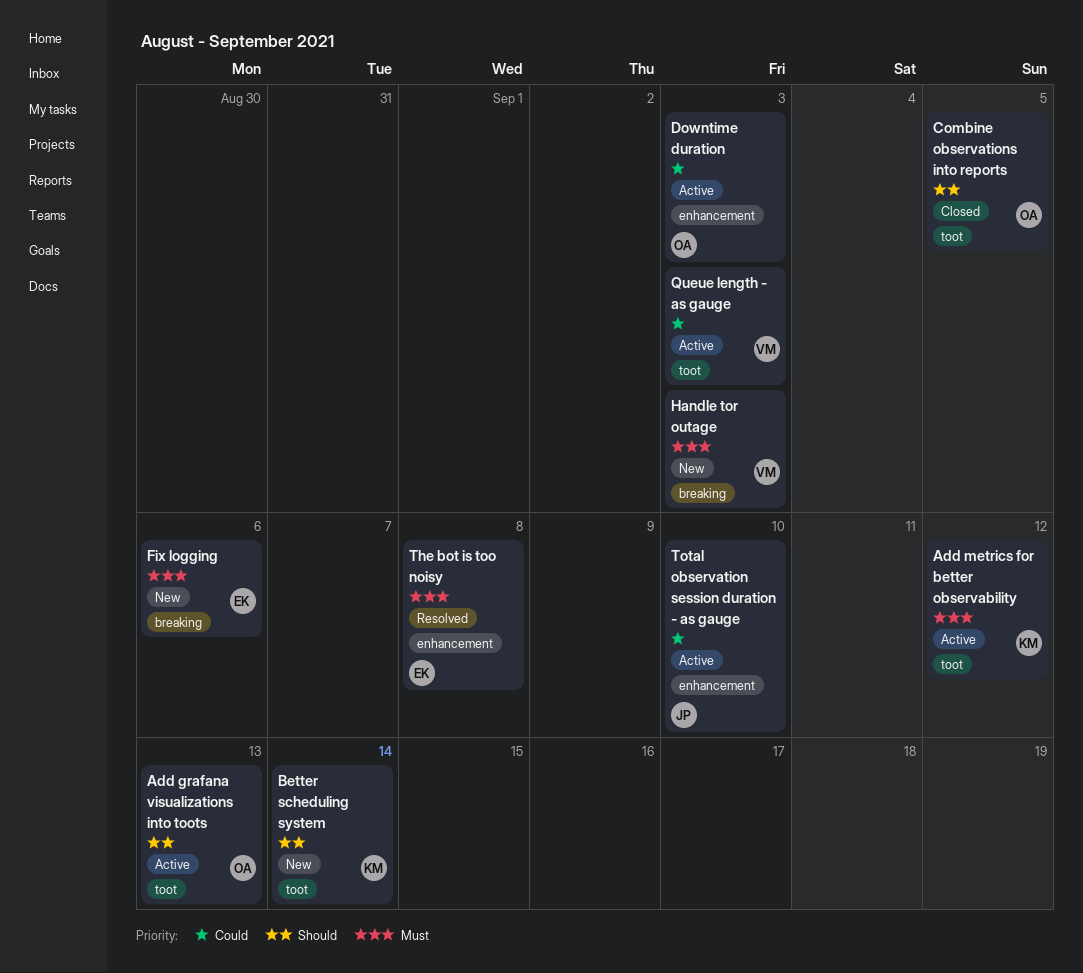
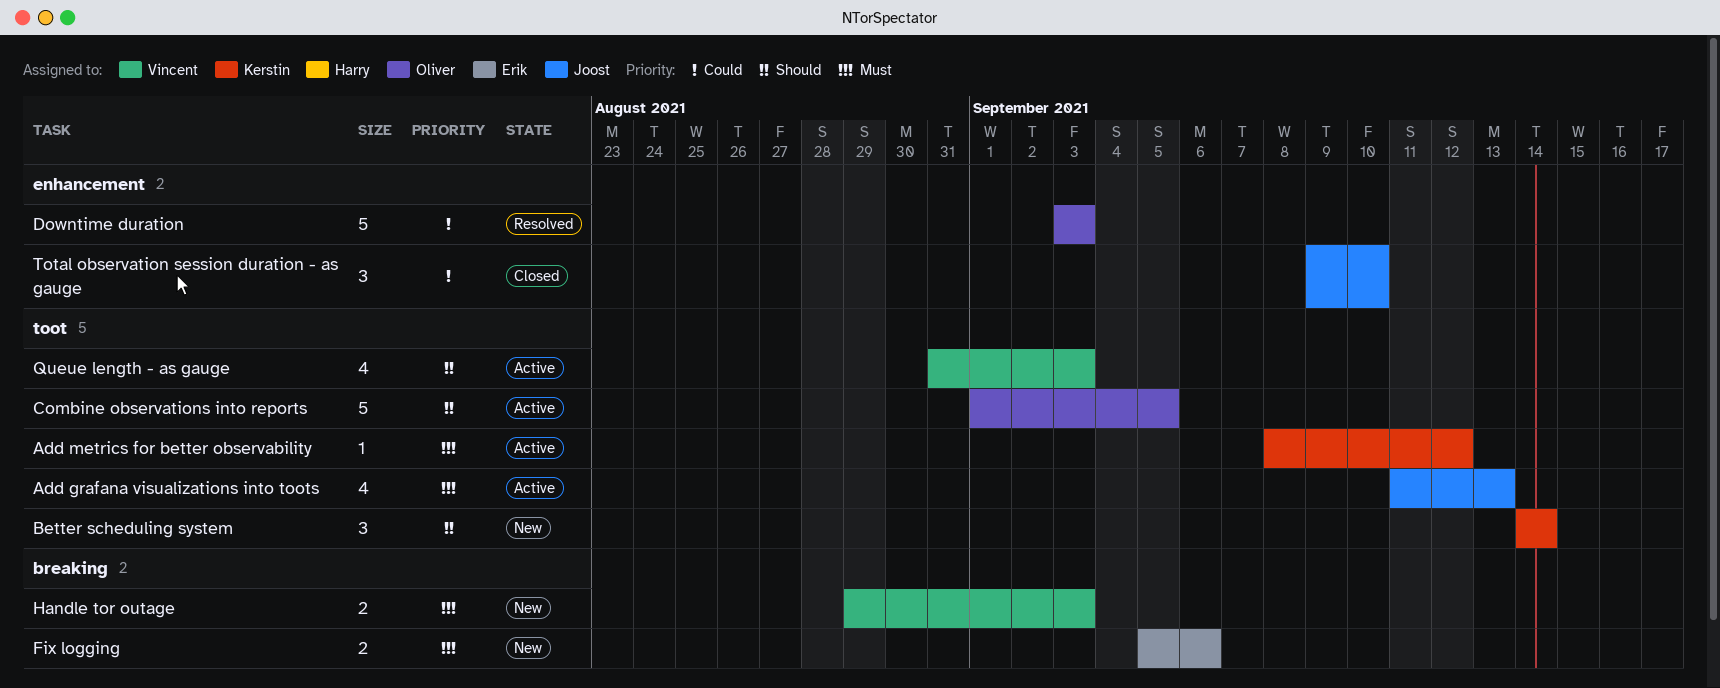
Add grafana visualizations into toots, owner: Oliver -> Joost
Add grafana visualizations into toots, priority: Should -> Must
Combine observations into reports, status: Closed -> Active
Downtime duration, status: Active -> Resolved
Queue length - as gauge, priority: Could -> Should
The bot is too noisy: present -> none
Total observation session duration - as gauge, status: Active -> Closed

